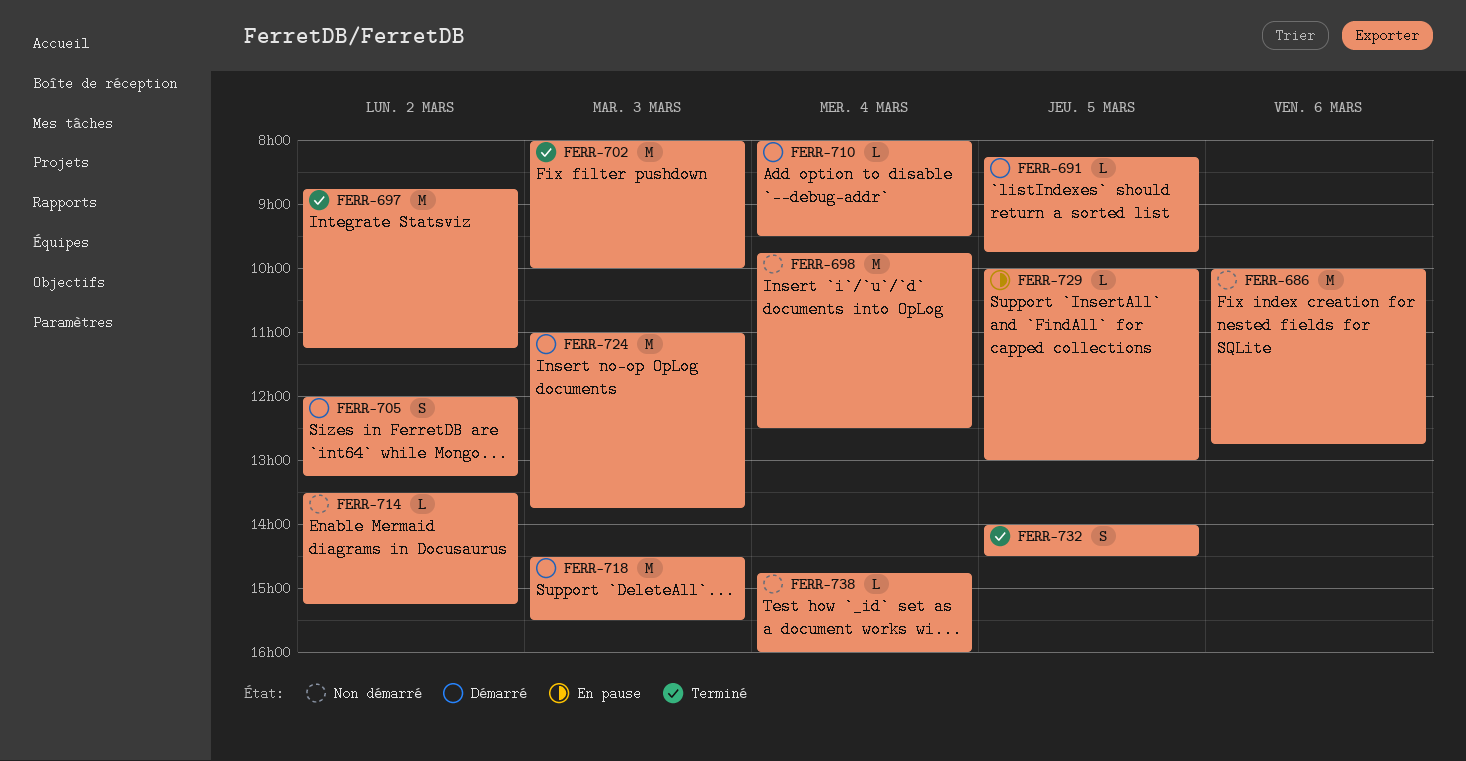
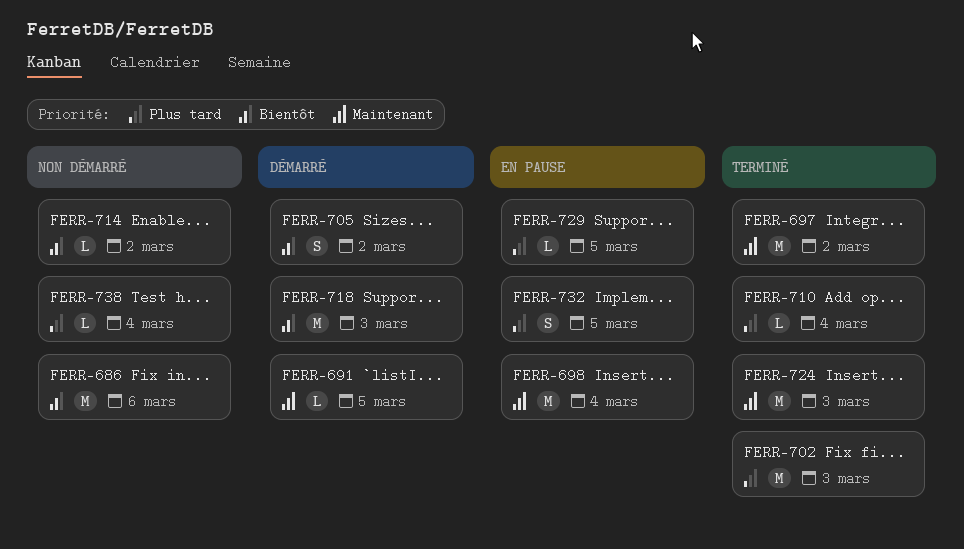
FERR-698, status: Non démarré -> En pause
FERR-710, status: Démarré -> Terminé
FERR-724, status: Démarré -> Terminé
FERR-732, status: Terminé -> En pause

